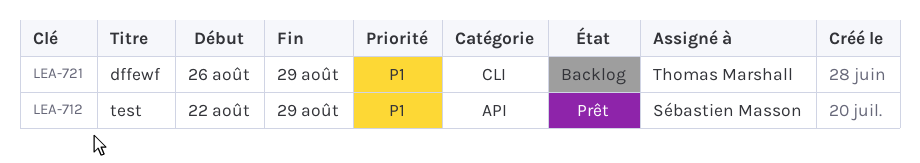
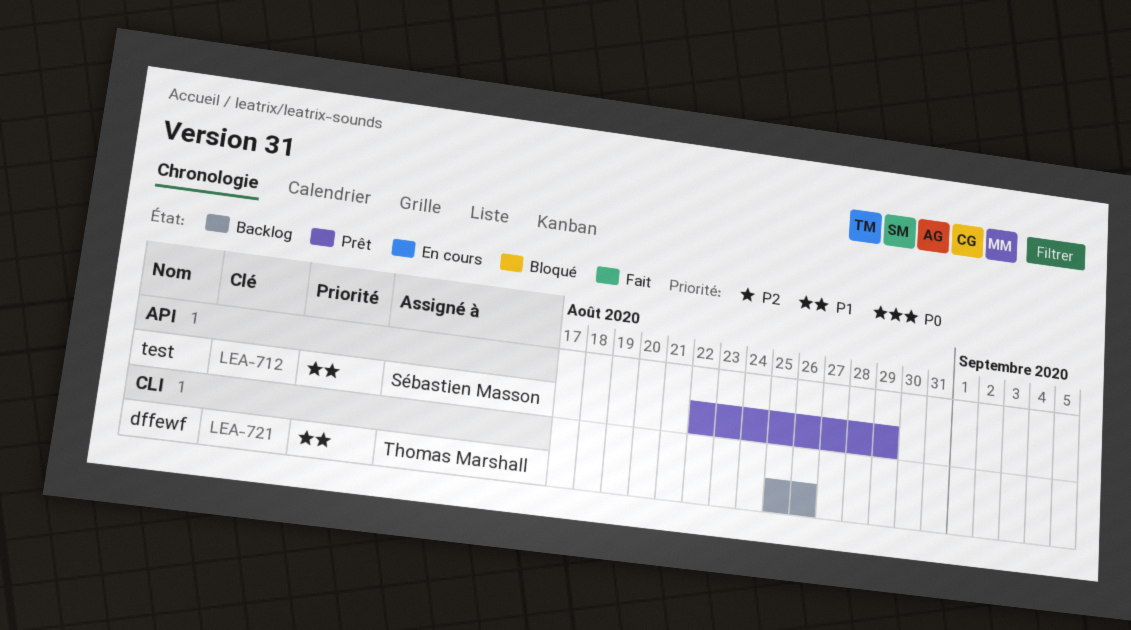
LEA-721, start: Aug 26 -> Aug 25
LEA-721, due: Aug 29 -> Aug 26

